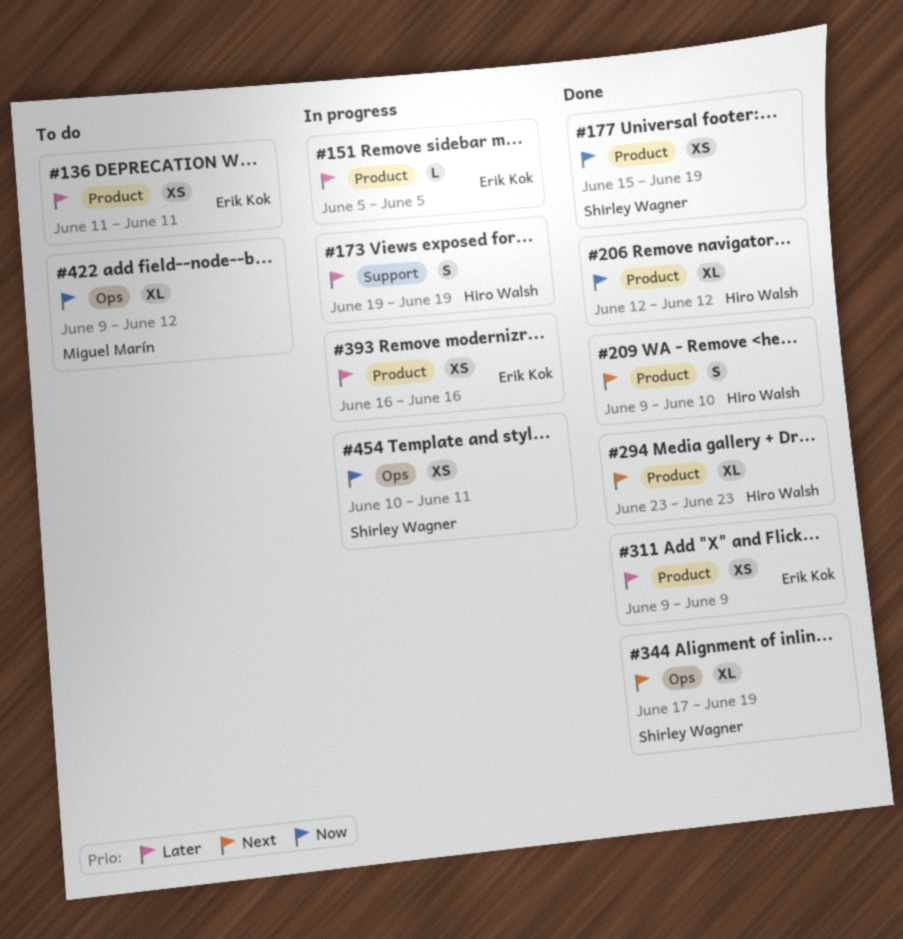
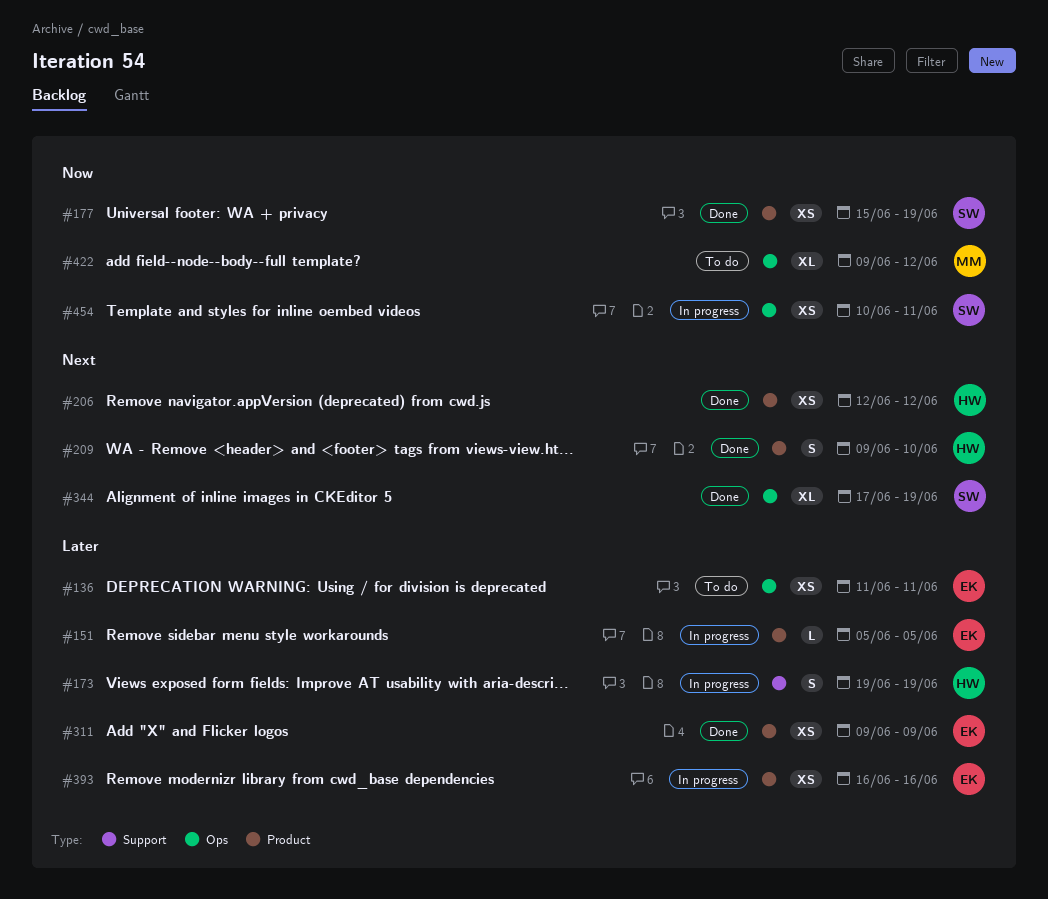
#136, label: Product -> Ops
#206, priority: Now -> Next
#206, estimate: XL -> XS
#294: present -> none

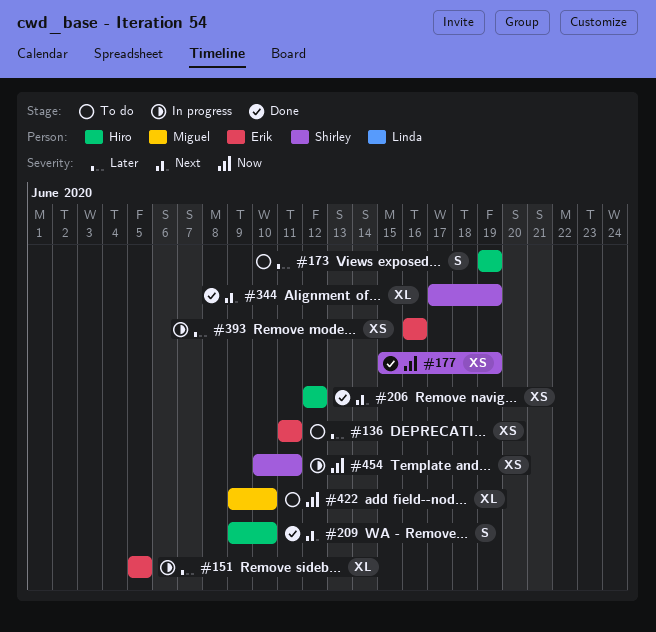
#151, estimate: L -> XL
#173, status: In progress -> To do
#311: present -> none
#422, due: Jun 12 -> Jun 10

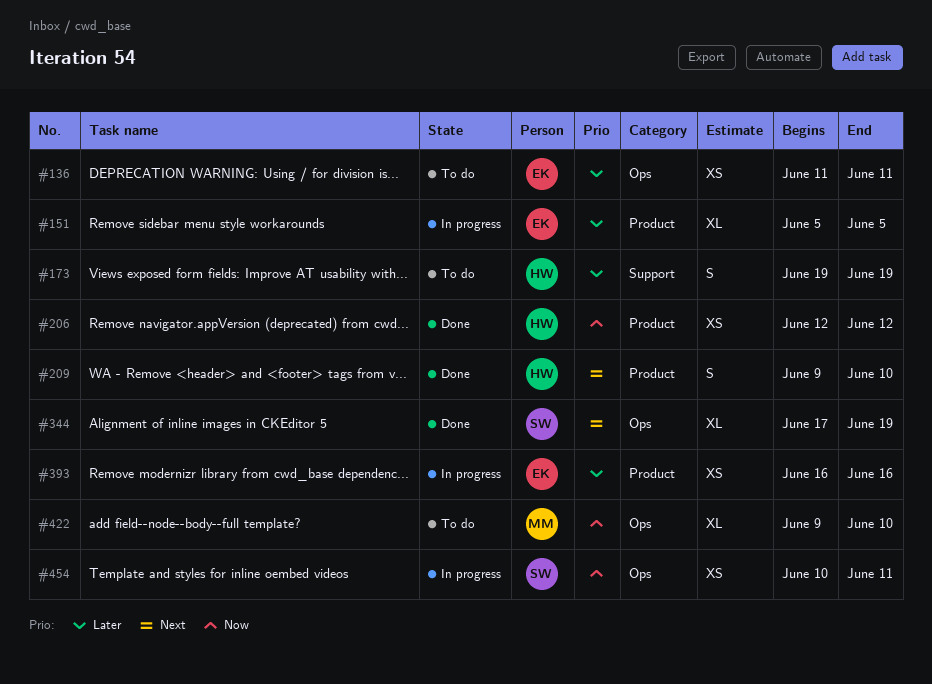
#177: present -> none
#206, priority: Next -> Now

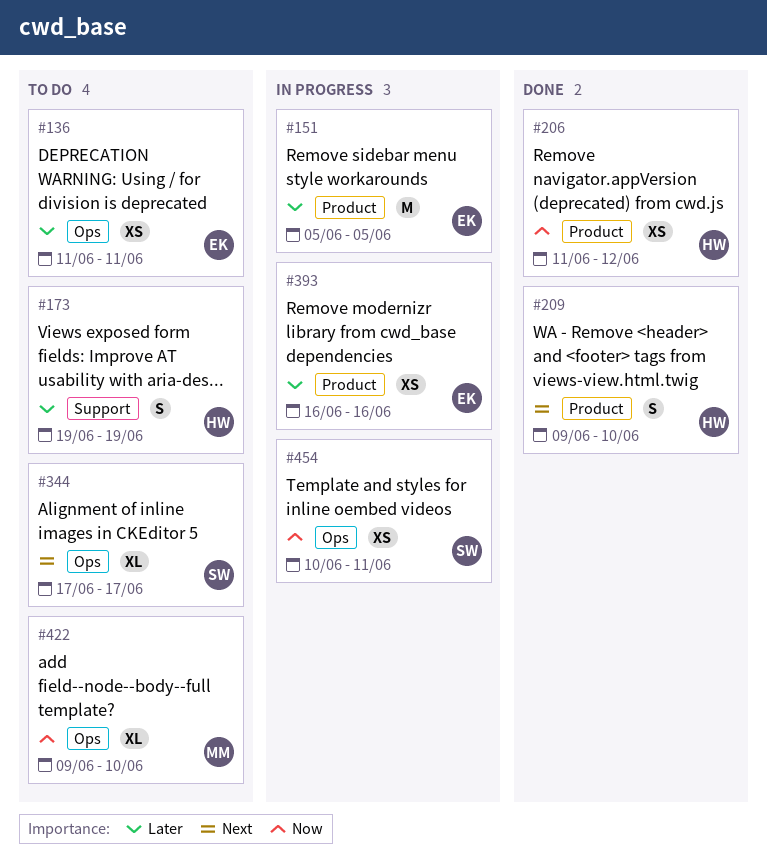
#151, estimate: XL -> M
#206, start: Jun 12 -> Jun 11
#344, status: Done -> To do
#344, due: Jun 19 -> Jun 17

